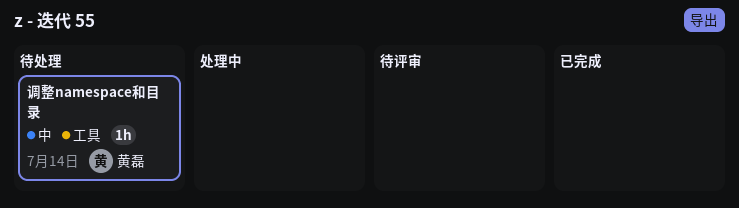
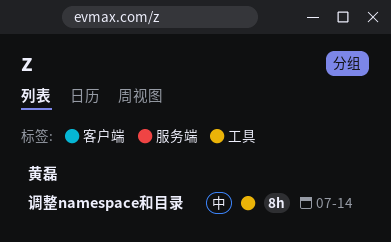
调整namespace和目录, estimate: 1h -> 8h

